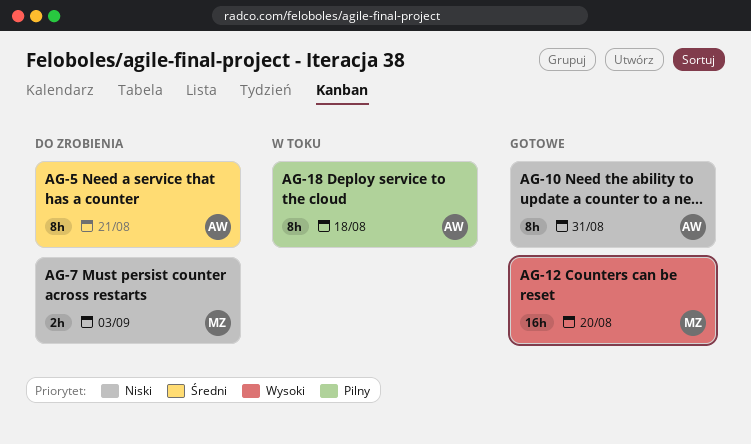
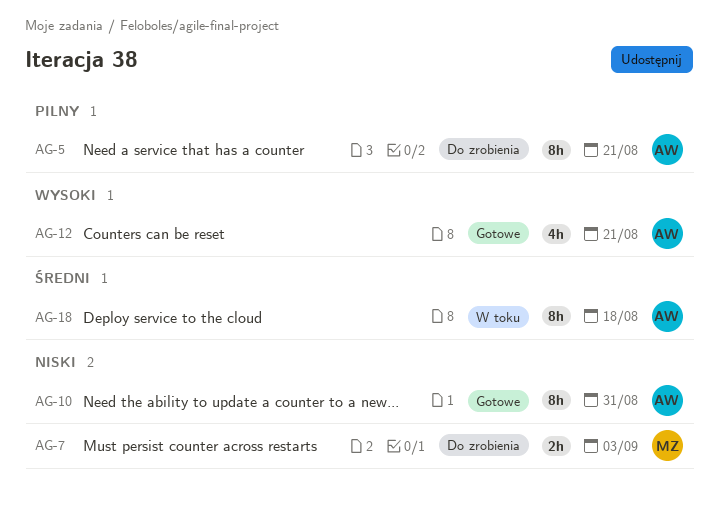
AG-5, priority: Średni -> Pilny
AG-12, owner: MZ -> AW
AG-12, estimate: 16h -> 4h
AG-12, due: Aug 20 -> Aug 21
AG-18, priority: Pilny -> Średni

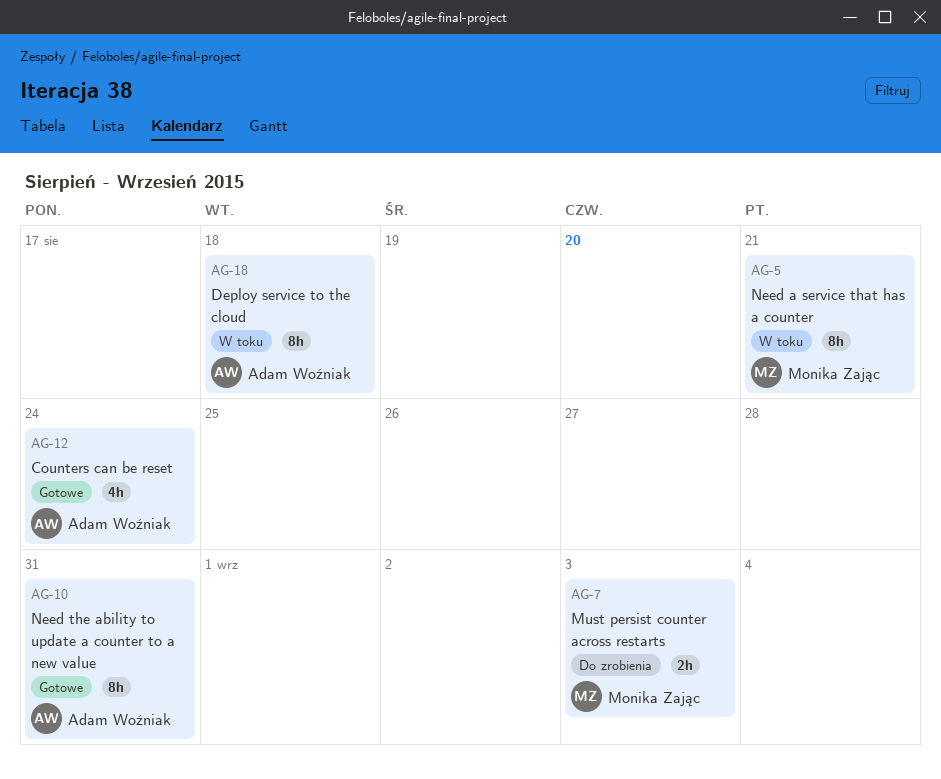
AG-5, status: Do zrobienia -> W toku
AG-5, owner: Adam Woźniak -> Monika Zając
AG-12, due: Aug 21 -> Aug 24

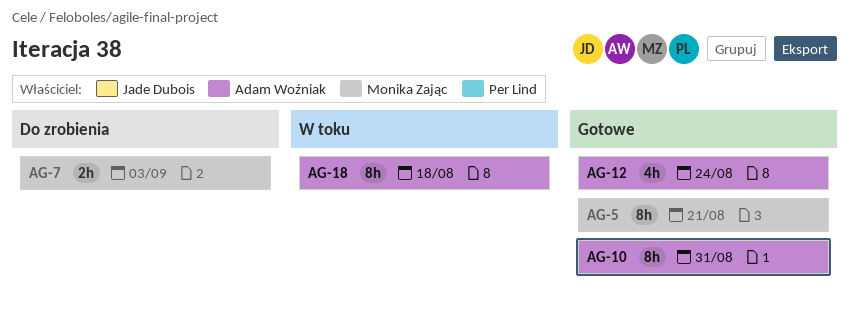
AG-5, status: W toku -> Gotowe

